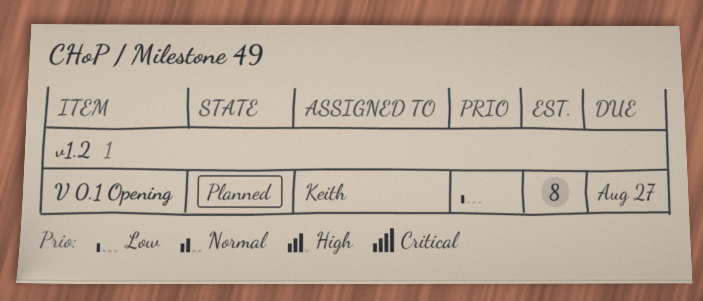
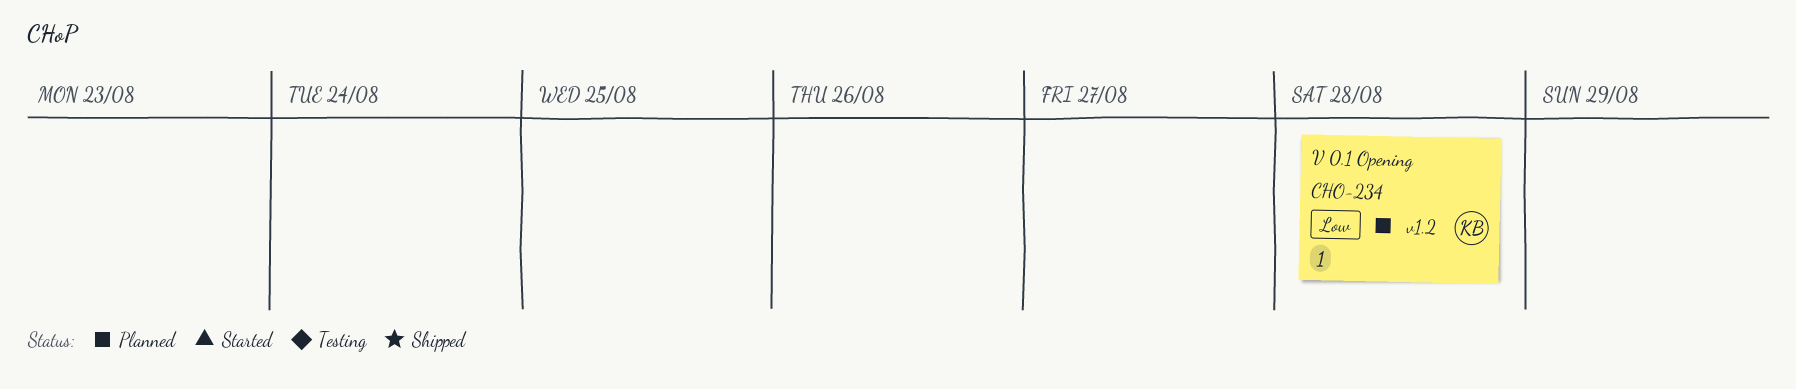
V 0.1 Opening, estimate: 8 -> 1
V 0.1 Opening, due: Aug 27 -> Aug 28

